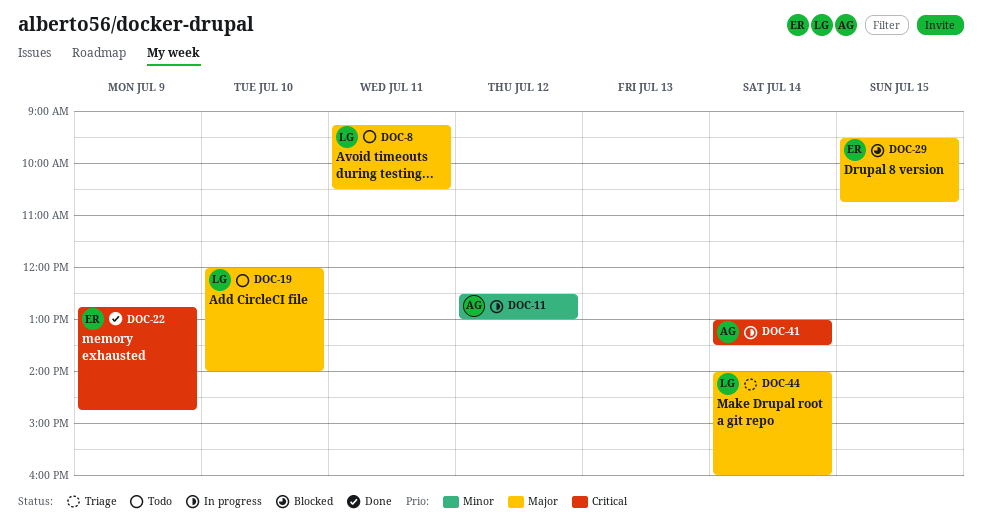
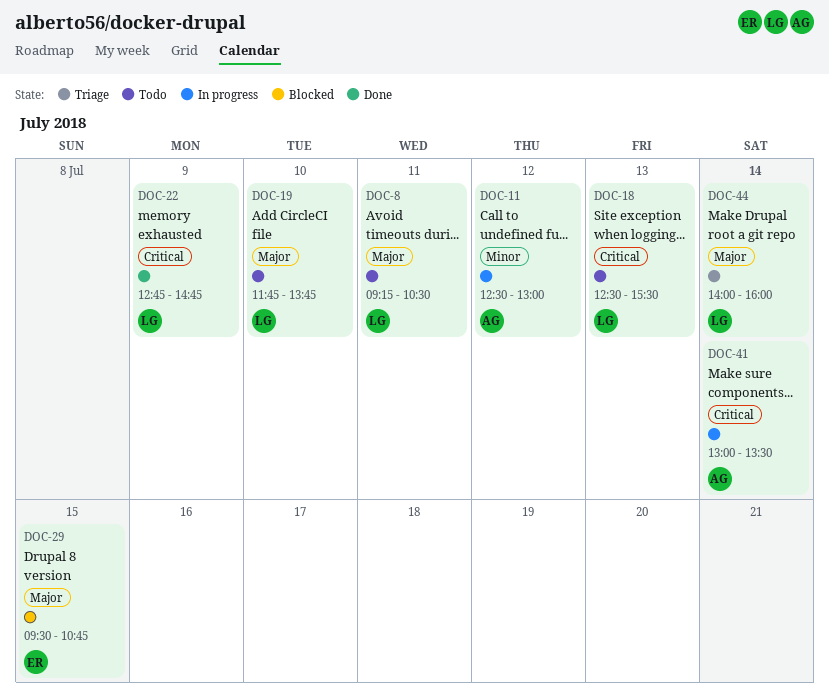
DOC-18: none -> present
DOC-19, begins: 12:00 -> 11:45
DOC-19, ends: 14:00 -> 13:45
DOC-22, owner: ER -> LG

